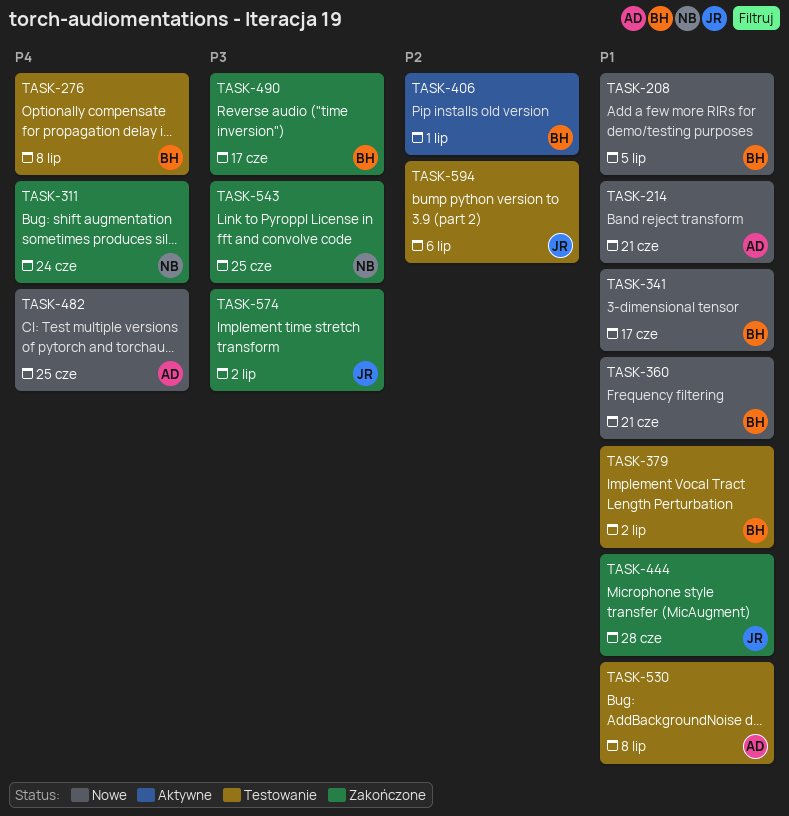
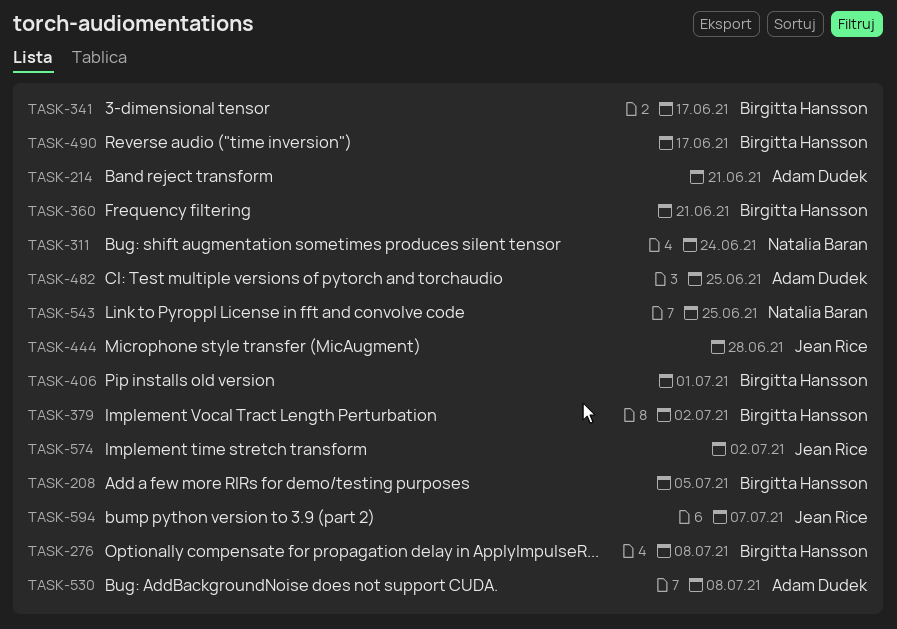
TASK-594, due: Jul 6 -> Jul 7

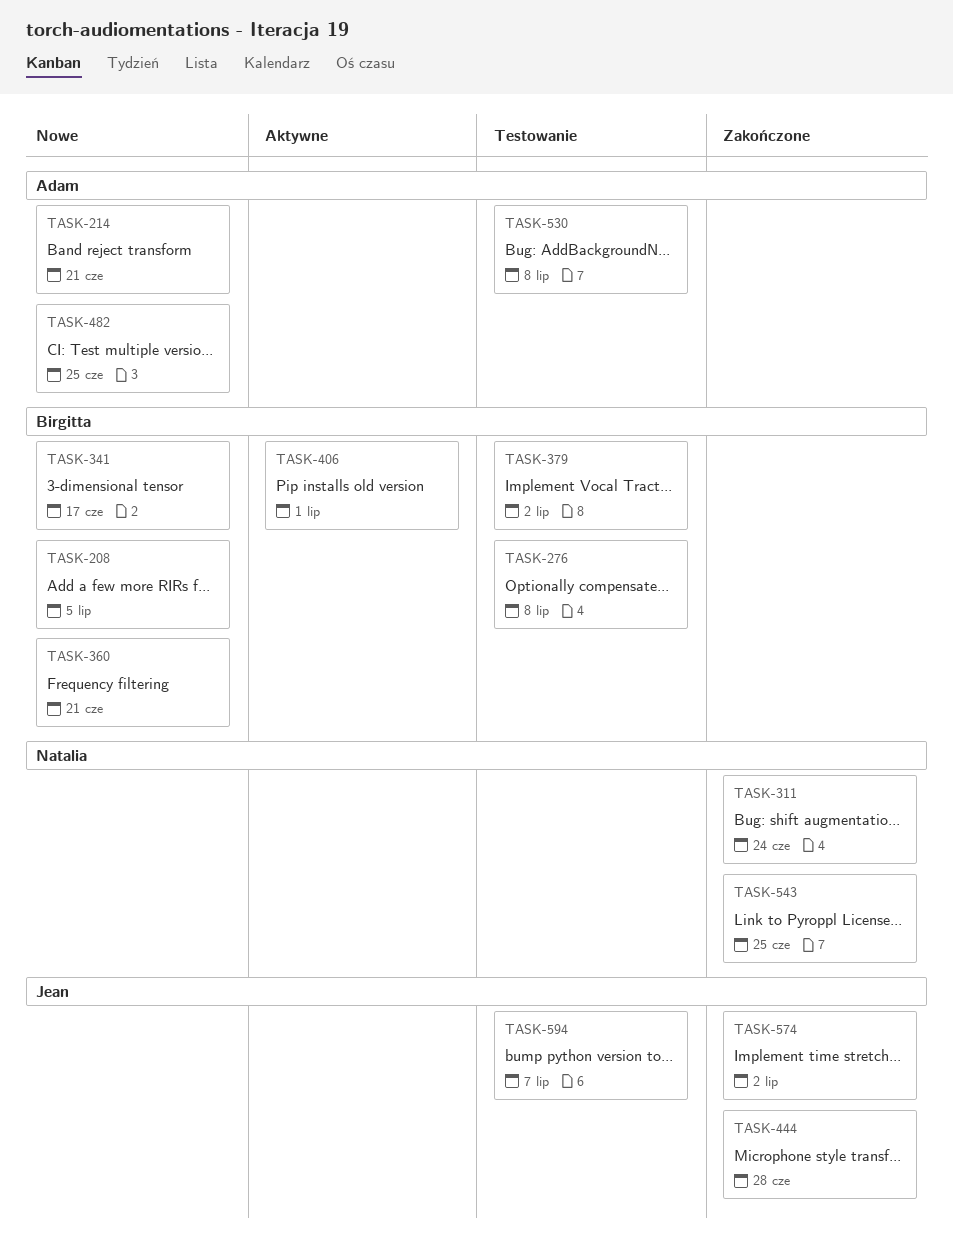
TASK-490: present -> none

